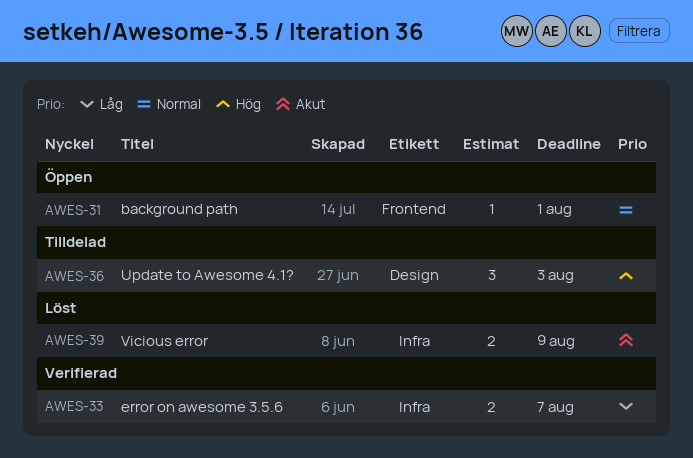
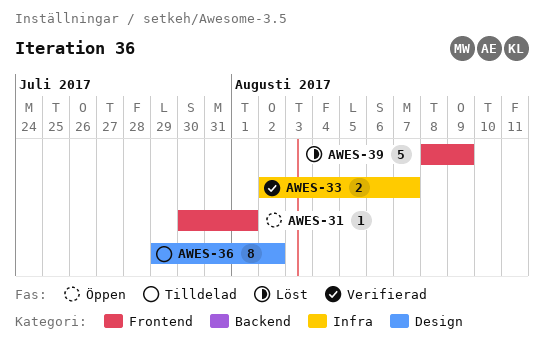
AWES-36, estimate: 3 -> 8
AWES-36, due: Aug 3 -> Aug 2
AWES-39, label: Infra -> Frontend
AWES-39, estimate: 2 -> 5

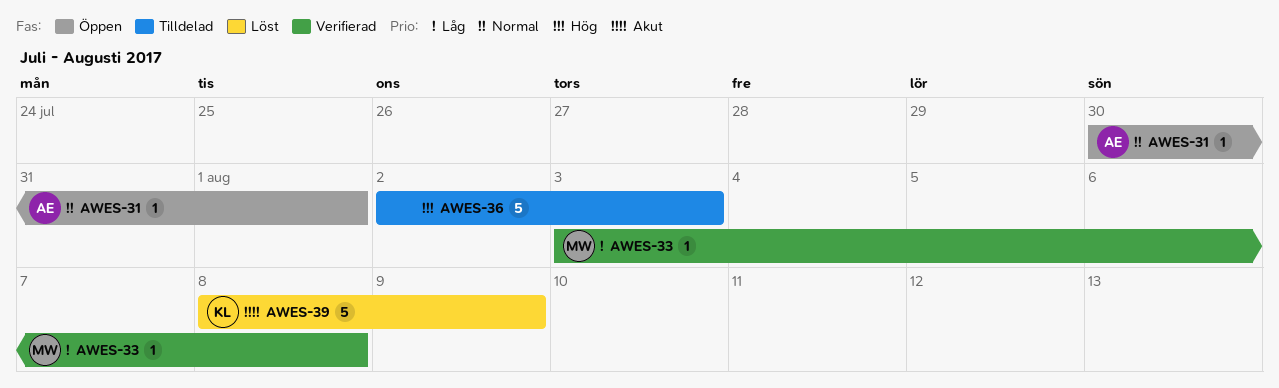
AWES-33, estimate: 2 -> 1
AWES-33, start: Aug 2 -> Aug 3
AWES-33, due: Aug 7 -> Aug 8
AWES-36, estimate: 8 -> 5
AWES-36, start: Jul 29 -> Aug 2
AWES-36, due: Aug 2 -> Aug 3

